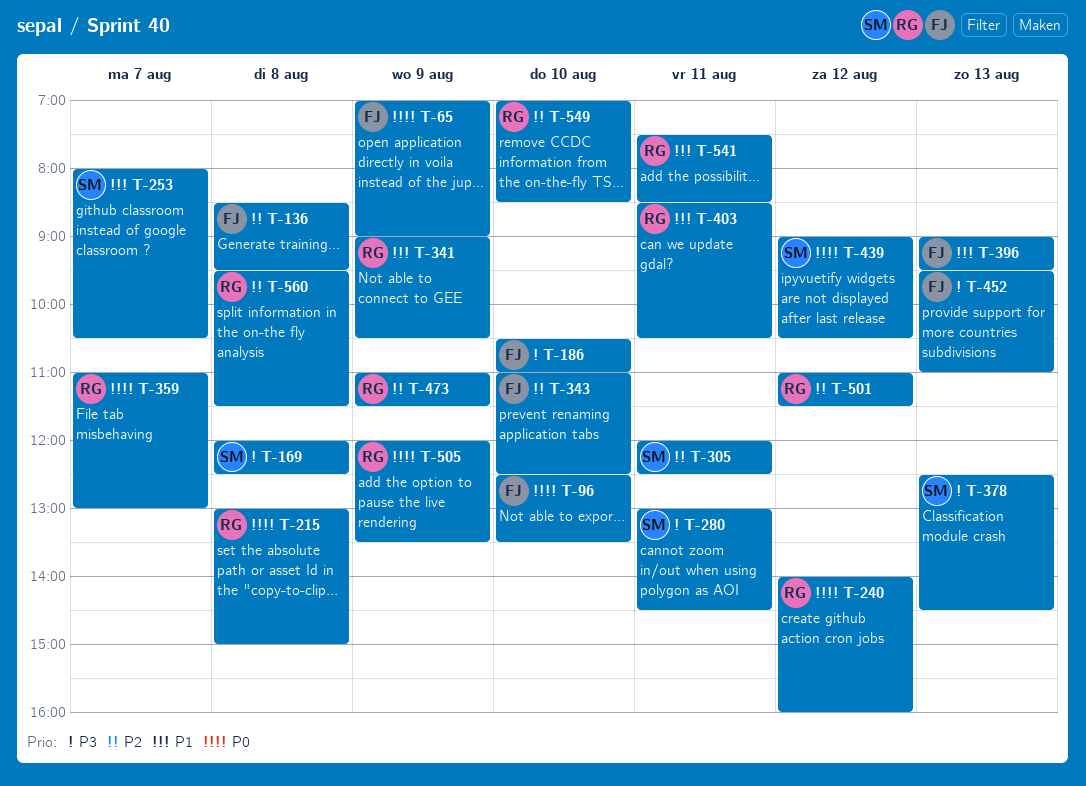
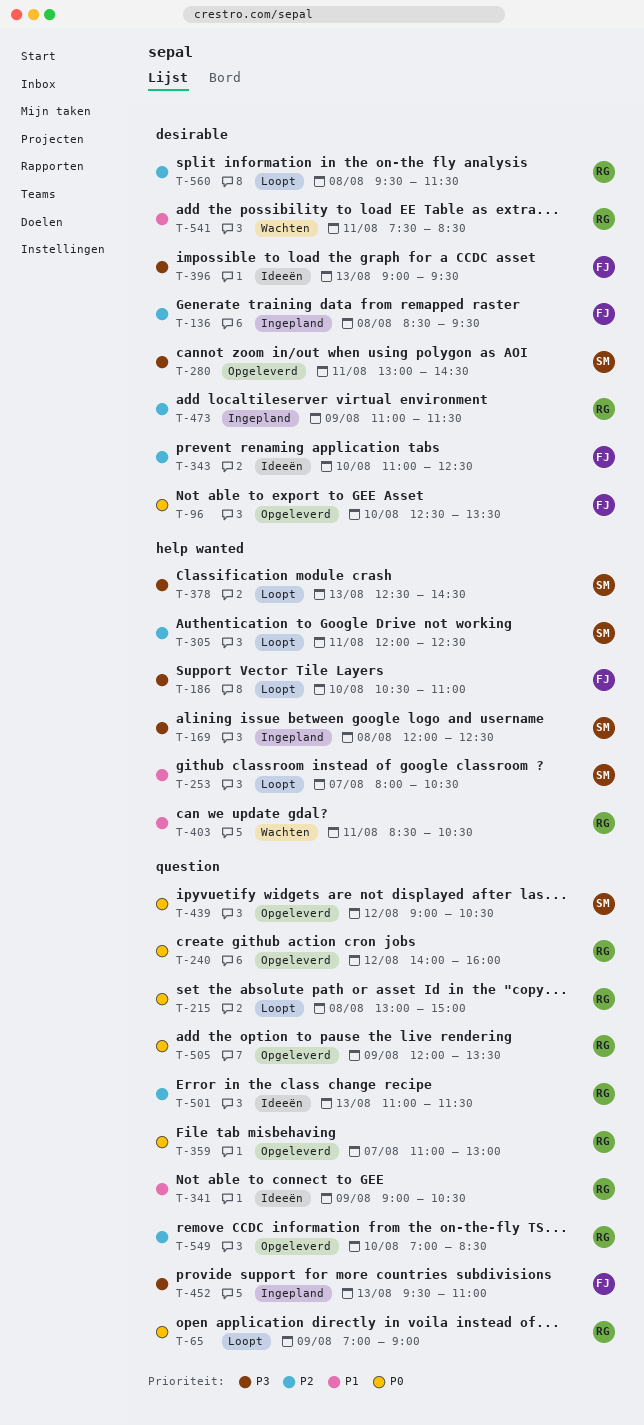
T-65, owner: FJ -> RG
T-396, priority: P1 -> P3
T-501, day: Aug 12 -> Aug 13

